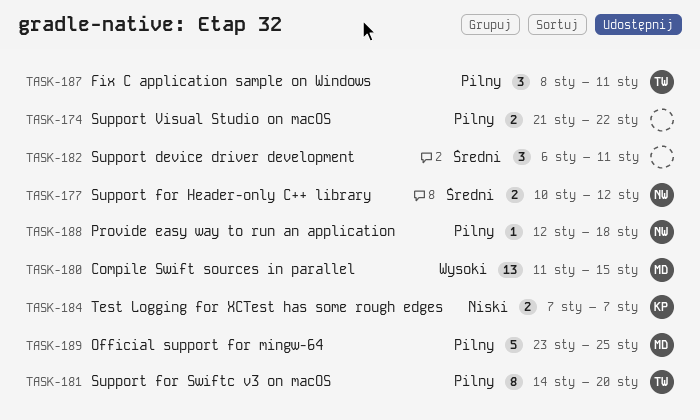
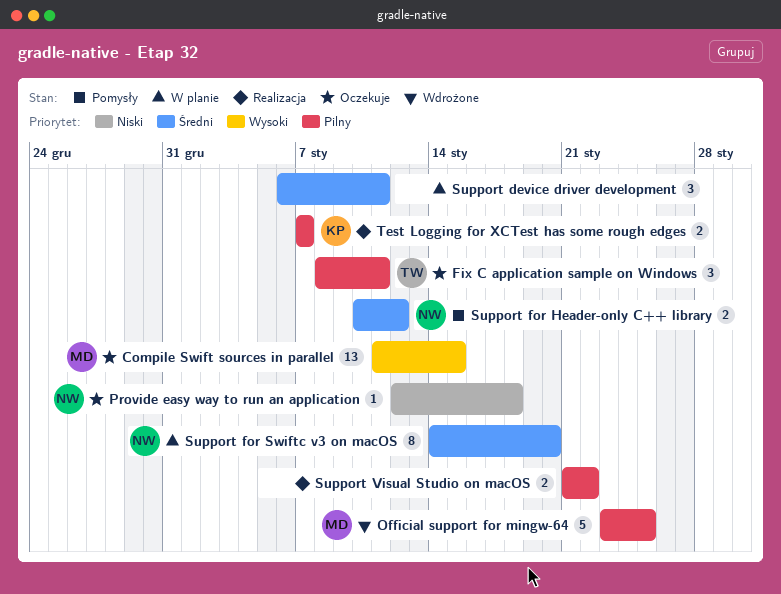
Provide easy way to run an application, priority: Pilny -> Niski
Support for Swiftc v3 on macOS, owner: TW -> NW
Support for Swiftc v3 on macOS, priority: Pilny -> Średni
Test Logging for XCTest has some rough edges, priority: Niski -> Pilny

